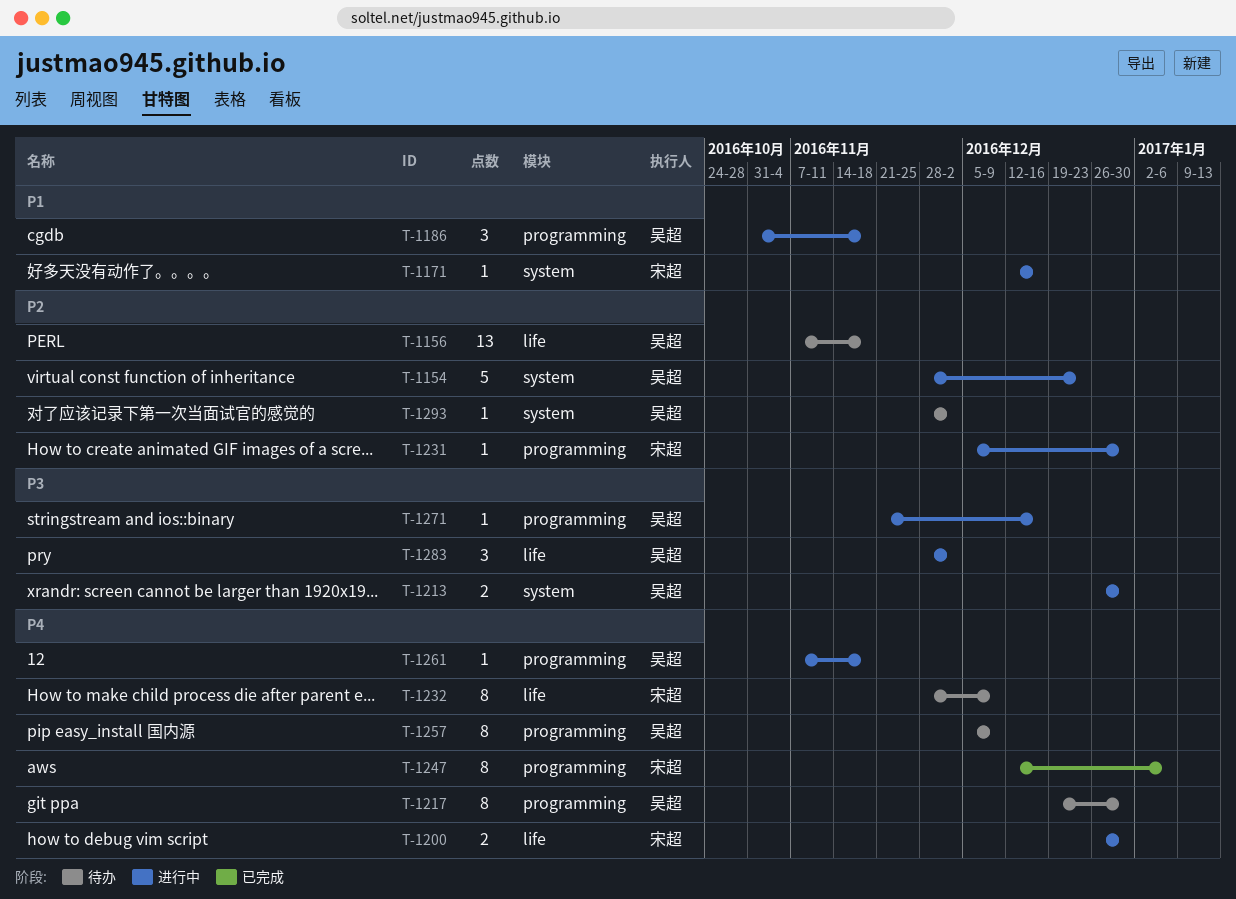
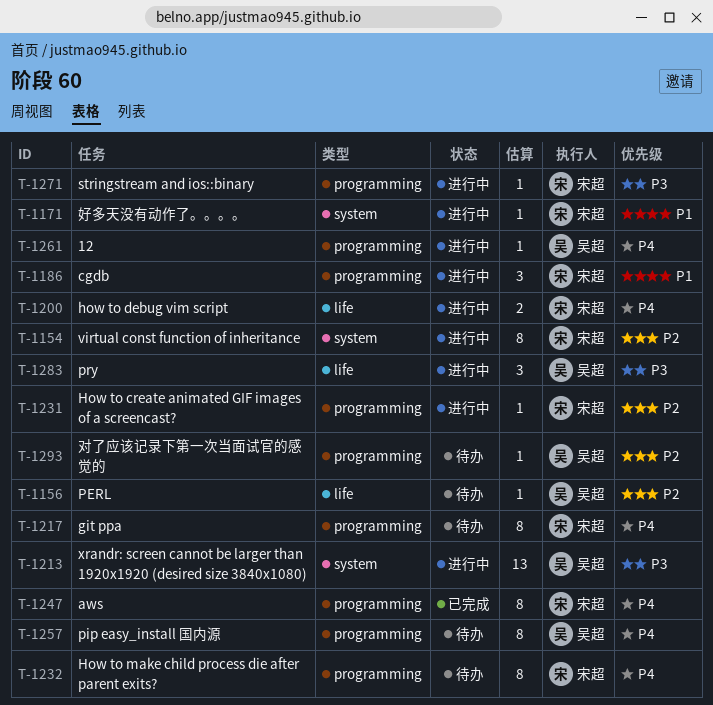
T-1154, owner: 吴超 -> 宋超
T-1154, estimate: 5 -> 8
T-1156, estimate: 13 -> 1
T-1186, owner: 吴超 -> 宋超
T-1213, estimate: 2 -> 13
T-1217, owner: 吴超 -> 宋超
T-1232, label: life -> programming
T-1271, owner: 吴超 -> 宋超
T-1293, label: system -> programming

